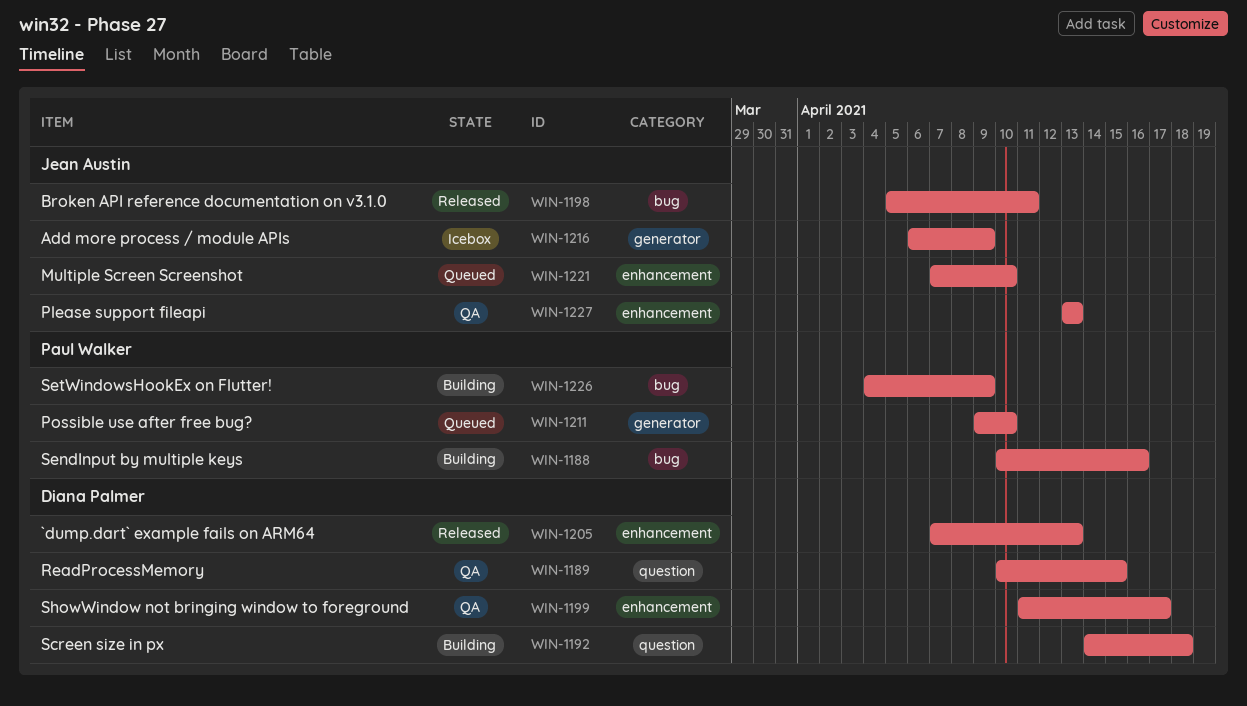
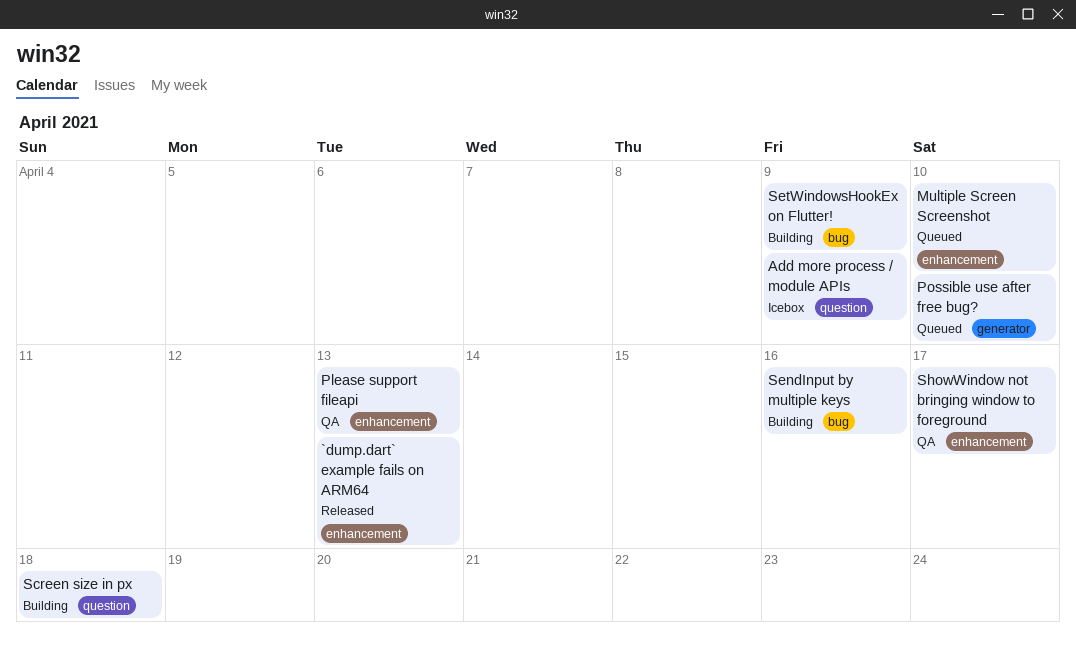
Add more process / module APIs, label: generator -> question
Broken API reference documentation on v3.1.0: present -> none
ReadProcessMemory: present -> none

